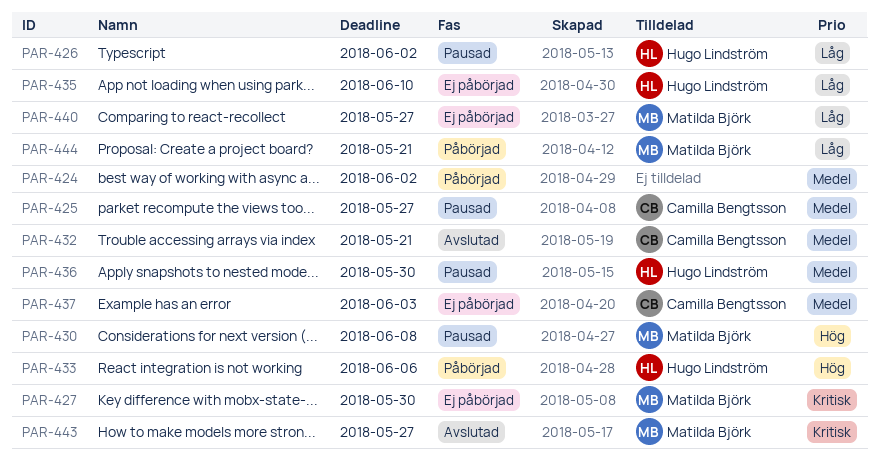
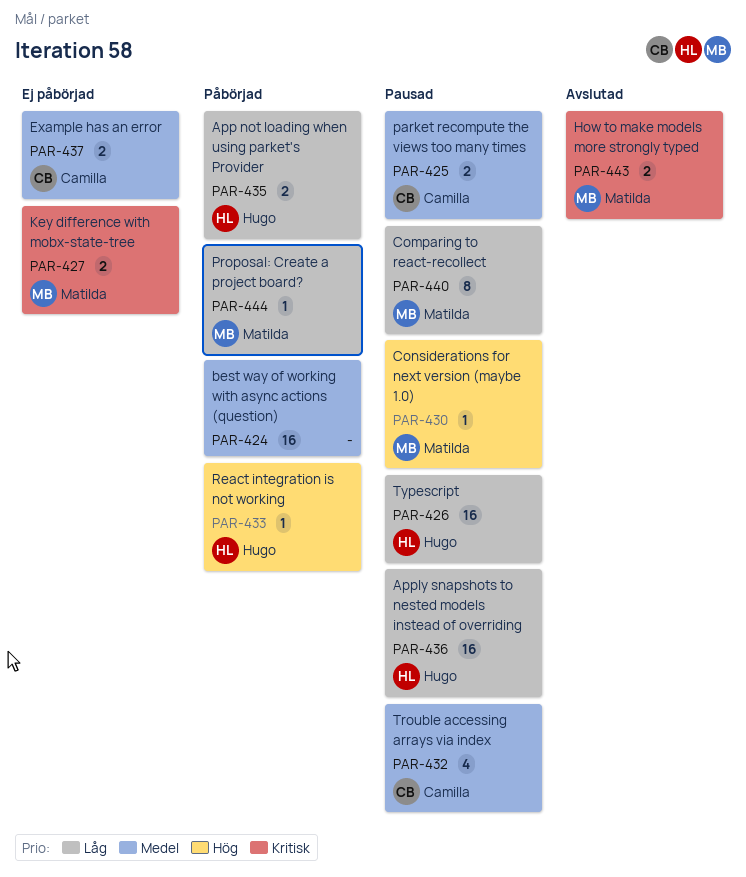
PAR-432, status: Avslutad -> Pausad
PAR-435, status: Ej påbörjad -> Påbörjad
PAR-436, priority: Medel -> Låg
PAR-440, status: Ej påbörjad -> Pausad

